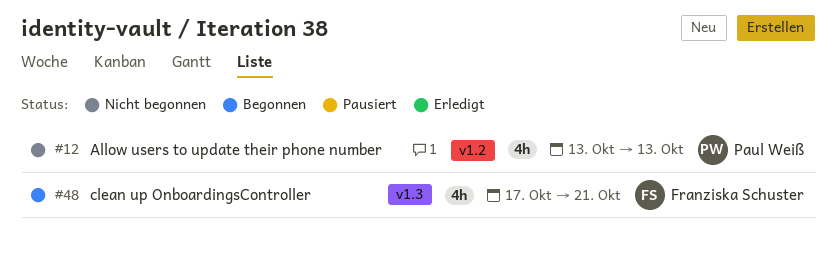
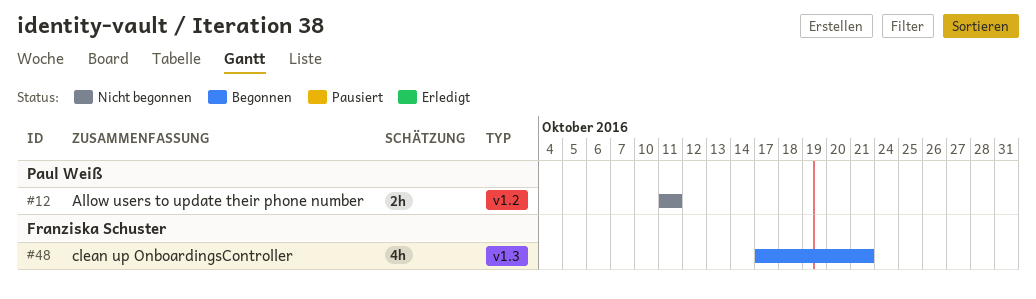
#12, estimate: 4h -> 2h
#12, start: Oct 13 -> Oct 11
#12, due: Oct 13 -> Oct 11

